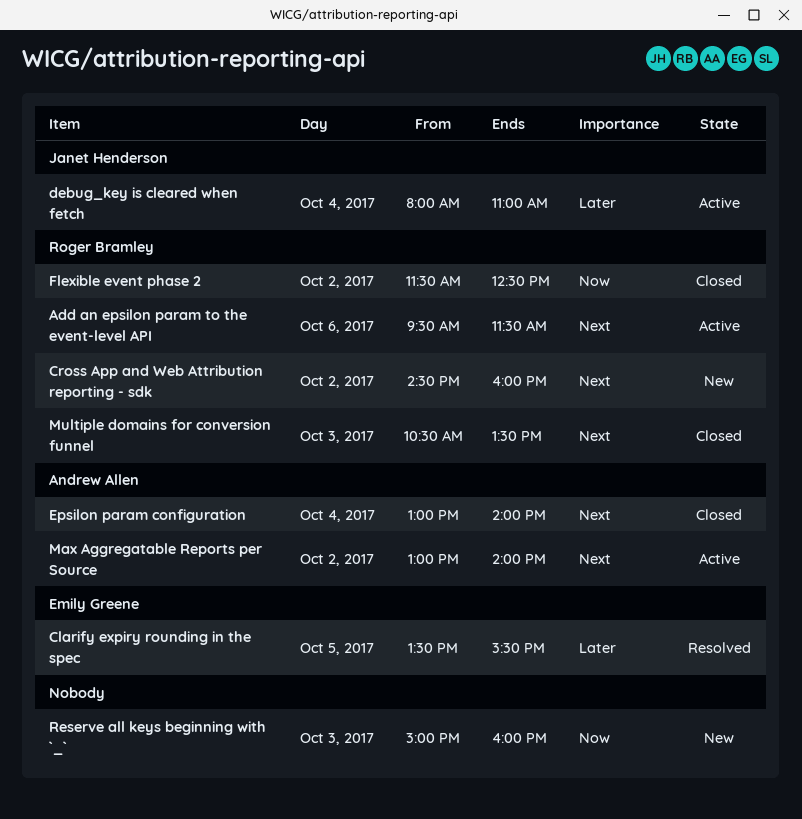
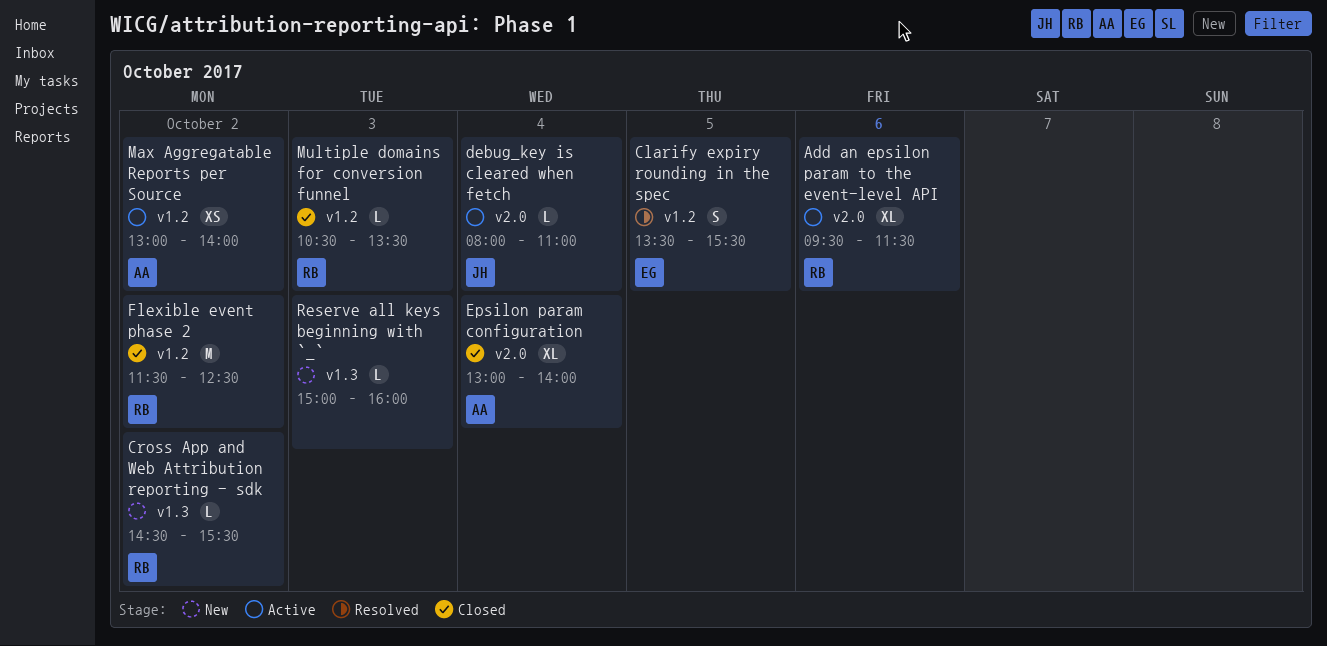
Cross App and Web Attribution reporting - sdk, ends: 16:00 -> 15:30

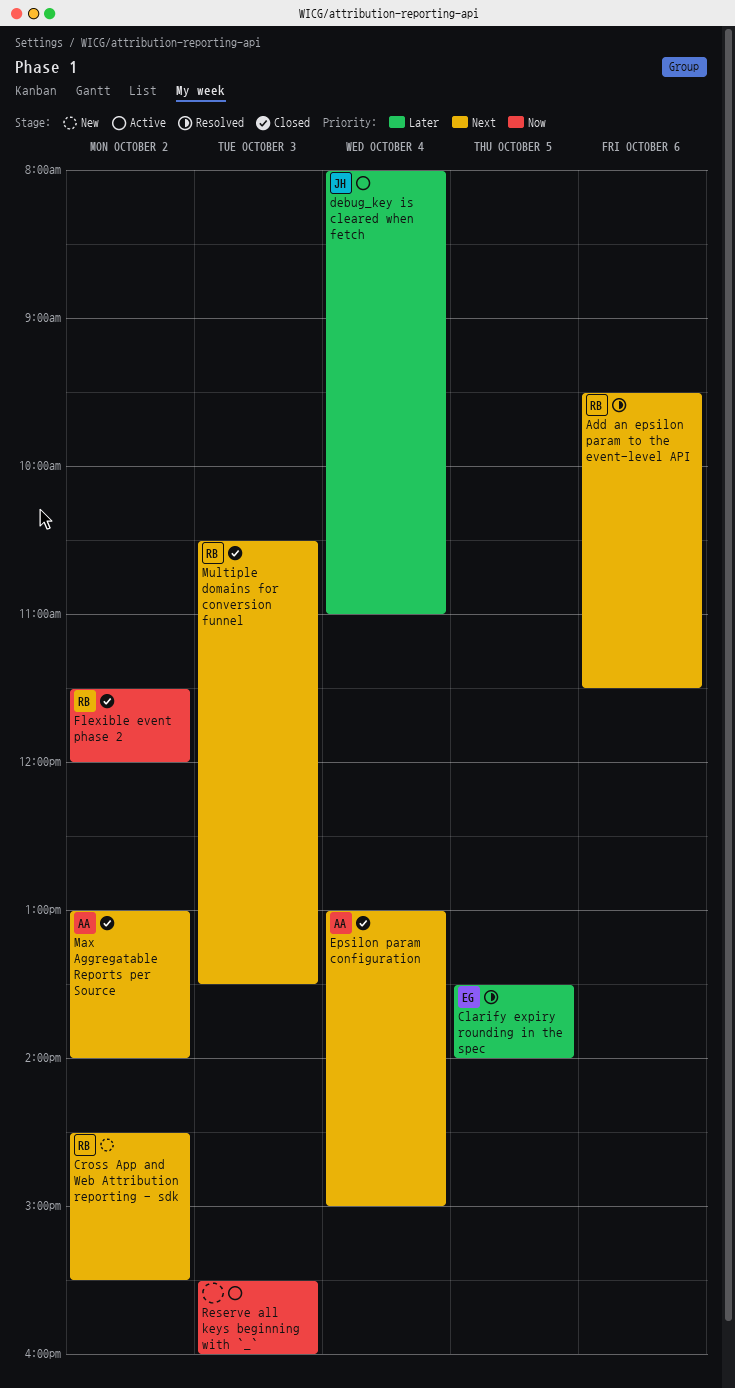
Add an epsilon param to the event-level API, status: Active -> Resolved
Clarify expiry rounding in the spec, ends: 15:30 -> 14:00
Epsilon param configuration, ends: 14:00 -> 15:00
Flexible event phase 2, ends: 12:30 -> 12:00
Max Aggregatable Reports per Source, status: Active -> Closed
Reserve all keys beginning with `_`, status: New -> Active
Reserve all keys beginning with `_`, begins: 15:00 -> 15:30

